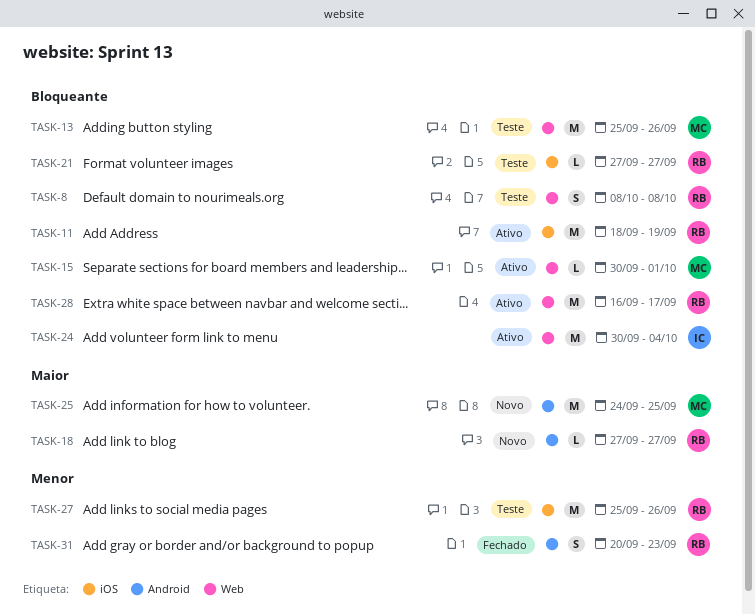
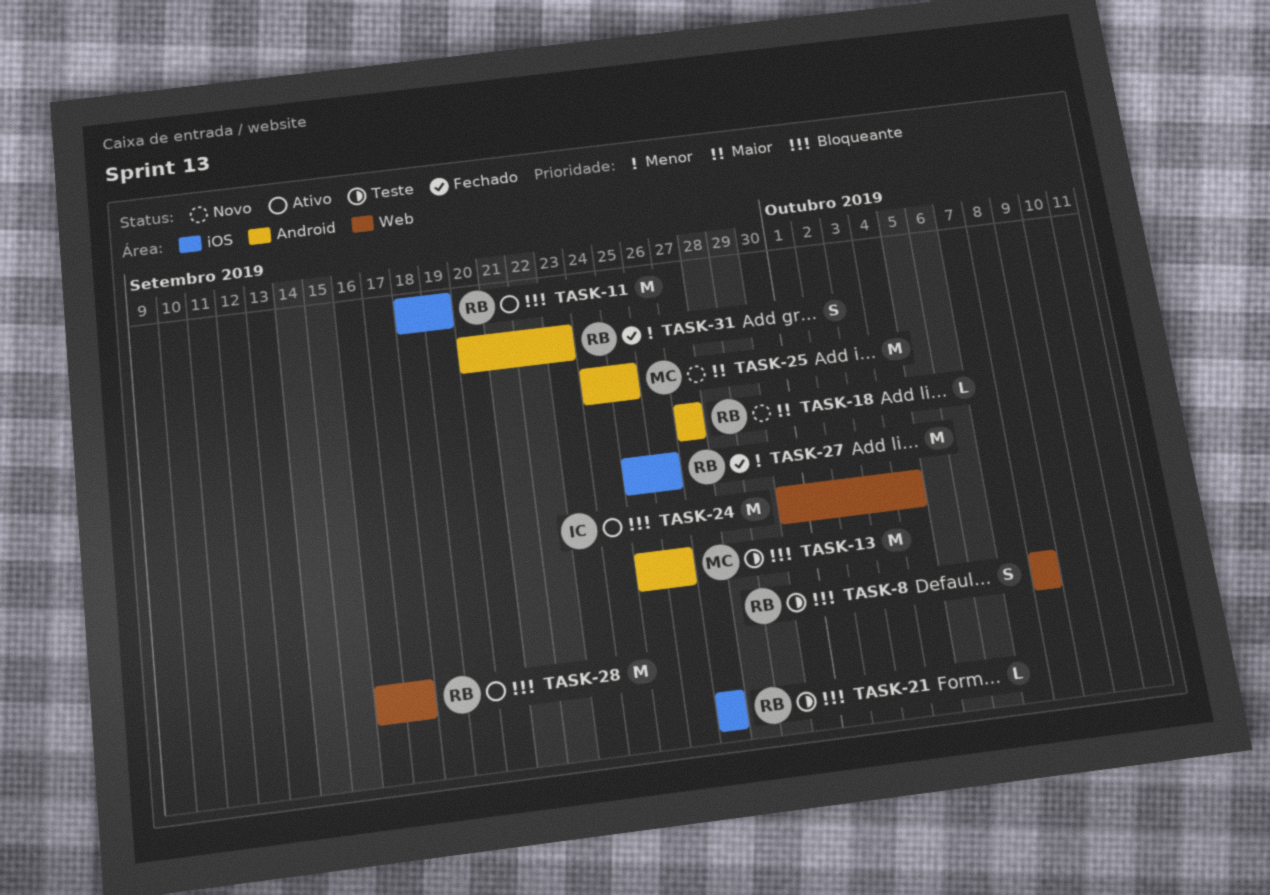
TASK-13, label: Web -> Android
TASK-15: present -> none
TASK-27, status: Teste -> Fechado

